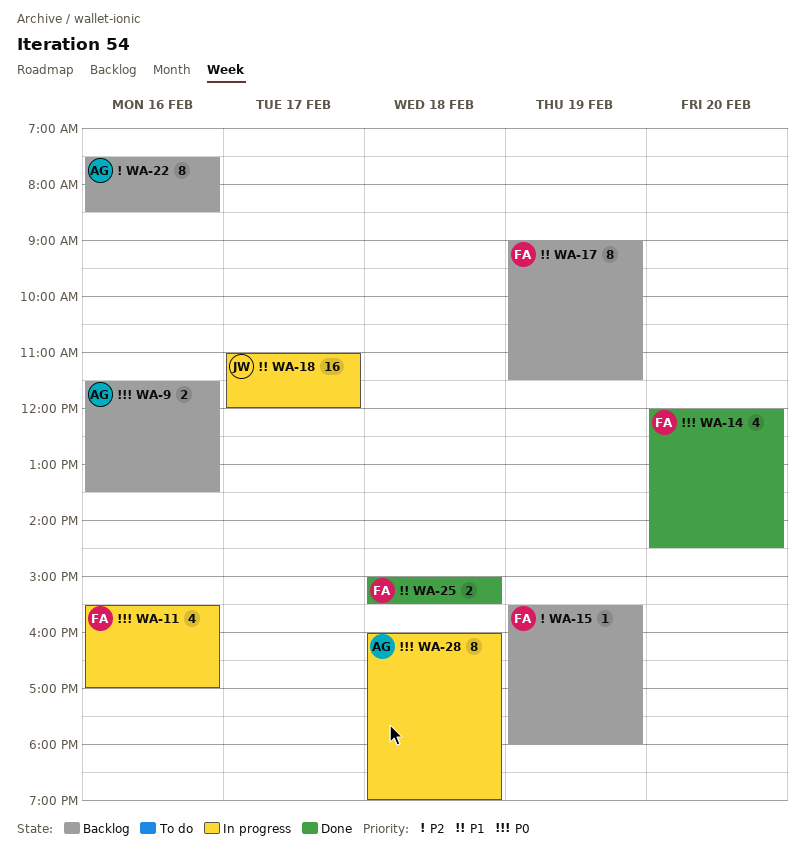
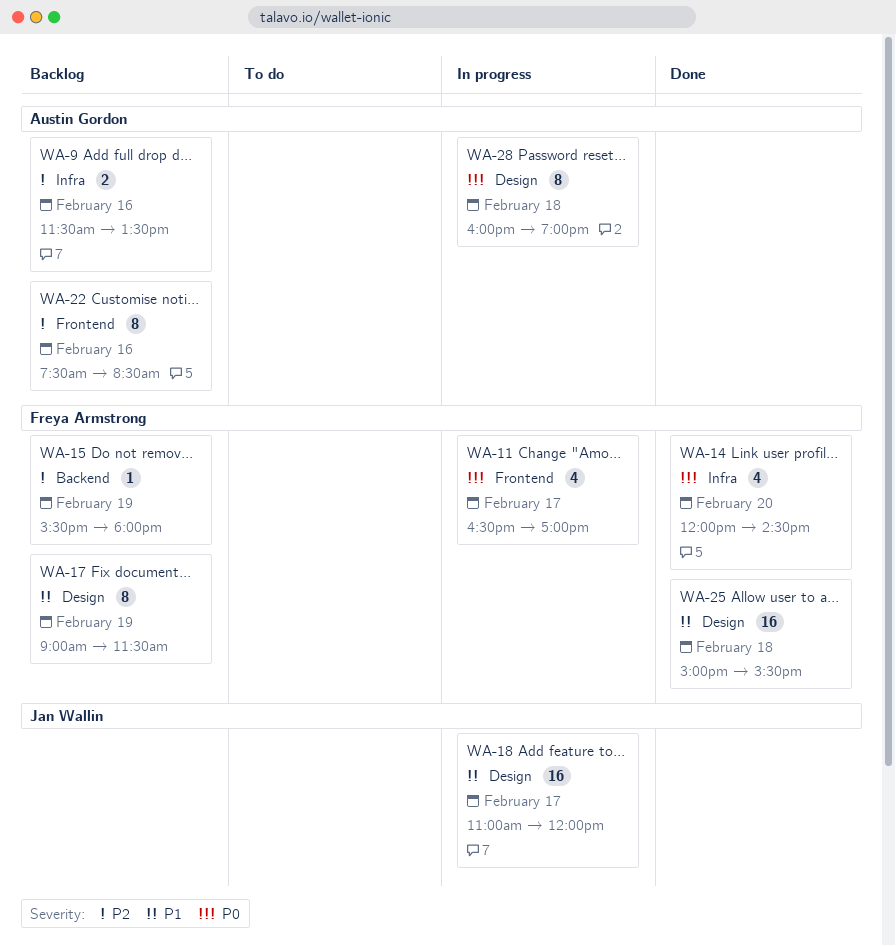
WA-9, priority: P0 -> P2
WA-11, day: Feb 16 -> Feb 17
WA-11, begins: 15:30 -> 16:30
WA-25, estimate: 2 -> 16

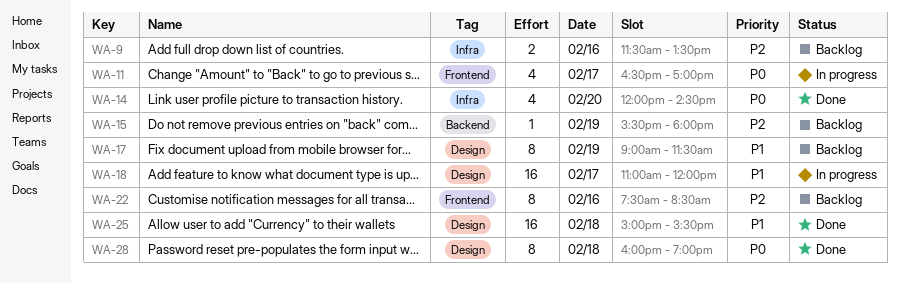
WA-28, status: In progress -> Done

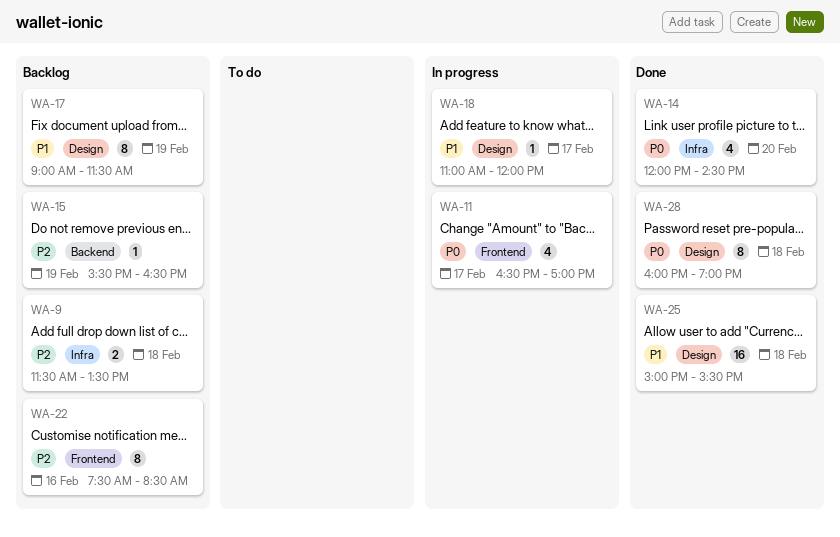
WA-9, day: Feb 16 -> Feb 18
WA-15, ends: 18:00 -> 16:30
WA-18, estimate: 16 -> 1

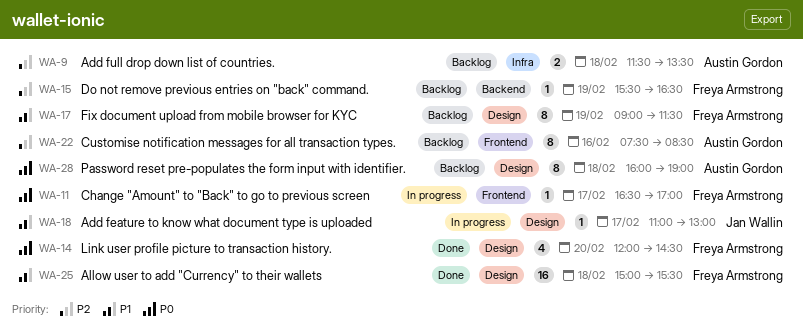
WA-11, estimate: 4 -> 1
WA-14, label: Infra -> Design
WA-18, ends: 12:00 -> 13:00
WA-28, status: Done -> Backlog

